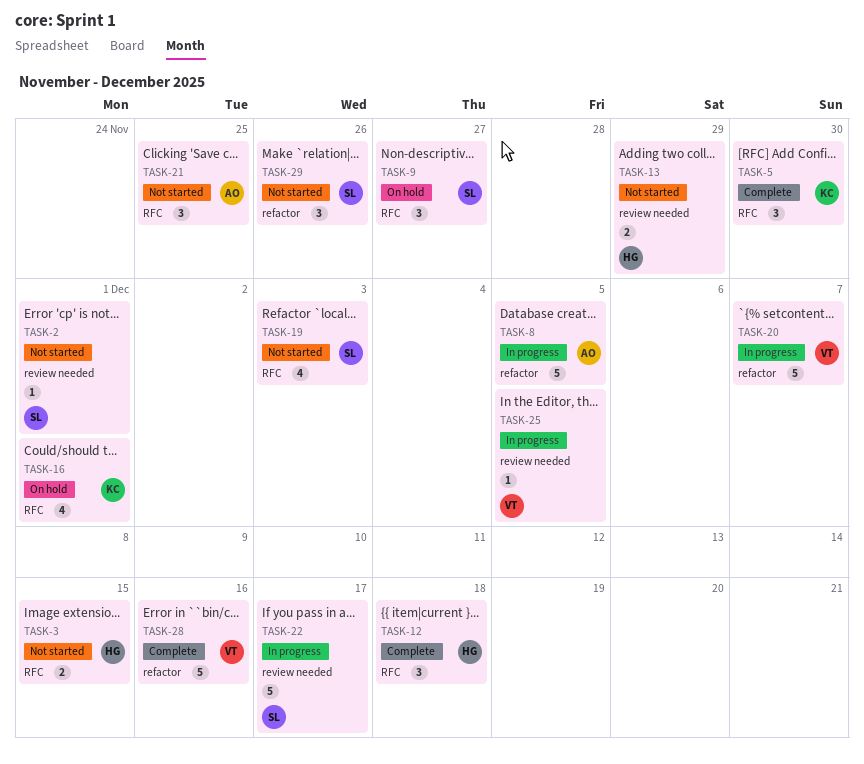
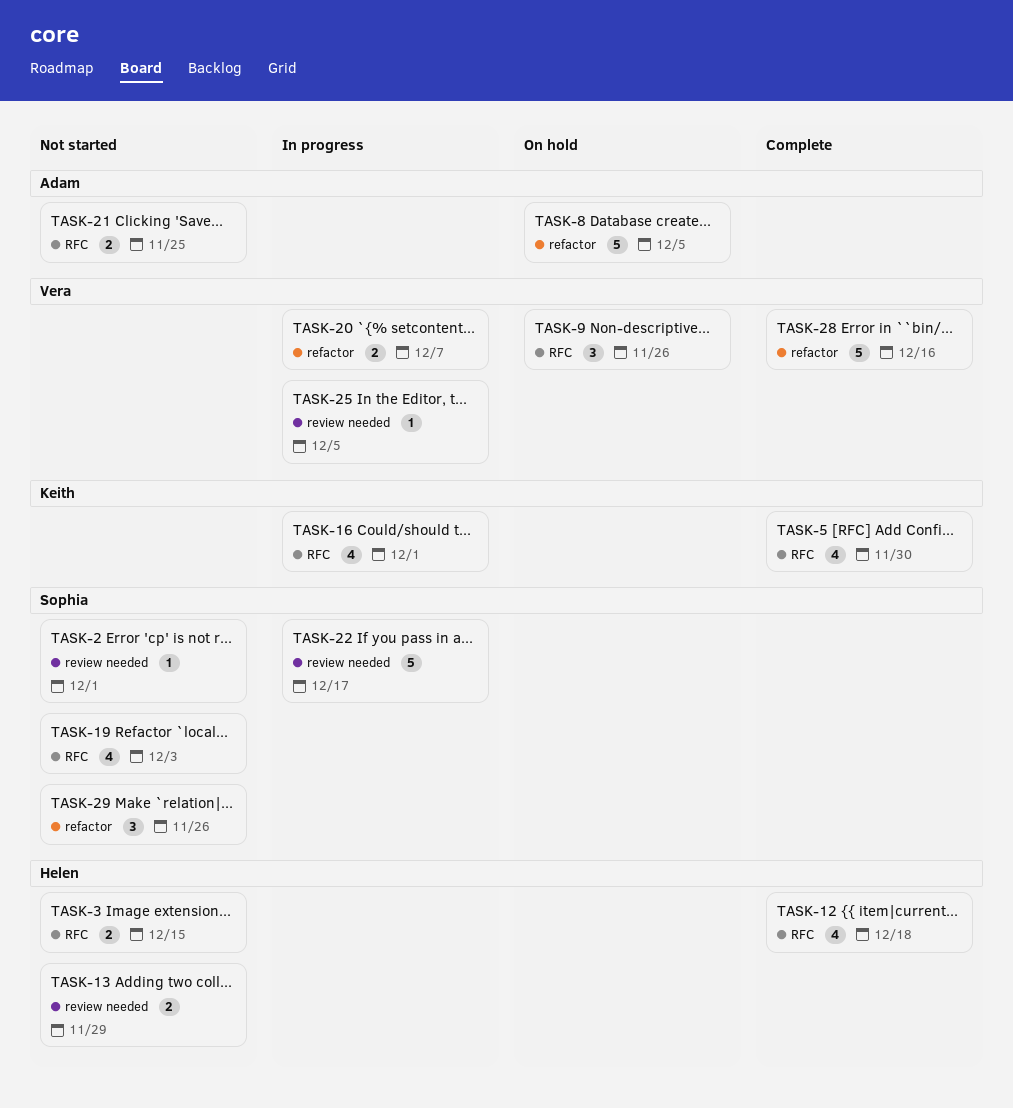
TASK-5, estimate: 3 -> 4
TASK-8, status: In progress -> On hold
TASK-9, owner: Sophia -> Vera
TASK-9, due: Nov 27 -> Nov 26
TASK-12, estimate: 3 -> 4
TASK-16, status: On hold -> In progress
TASK-20, estimate: 5 -> 2
TASK-21, estimate: 3 -> 2

